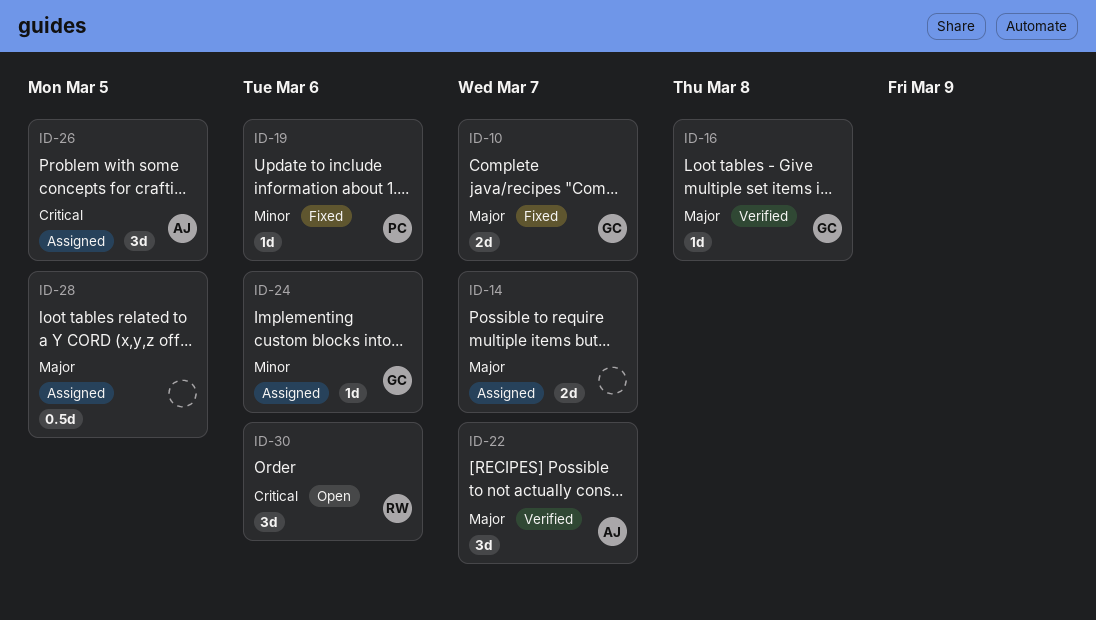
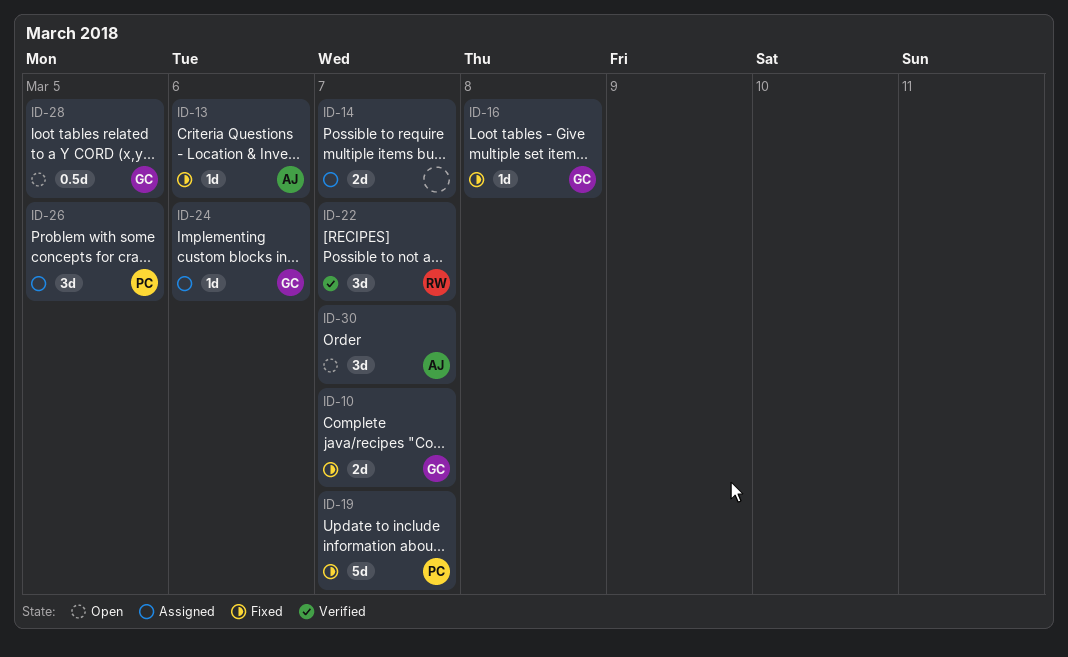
ID-13: none -> present
ID-16, status: Verified -> Fixed
ID-19, estimate: 1d -> 5d
ID-19, due: Mar 6 -> Mar 7
ID-22, owner: AJ -> RW
ID-26, owner: AJ -> PC
ID-28, status: Assigned -> Open
ID-28, owner: none -> GC
ID-30, owner: RW -> AJ
ID-30, due: Mar 6 -> Mar 7

